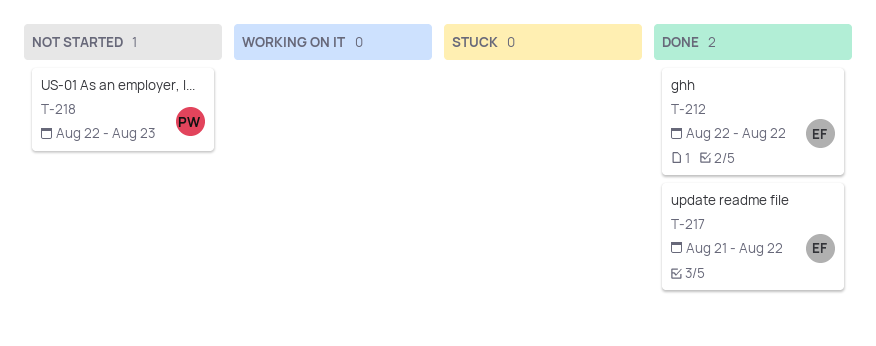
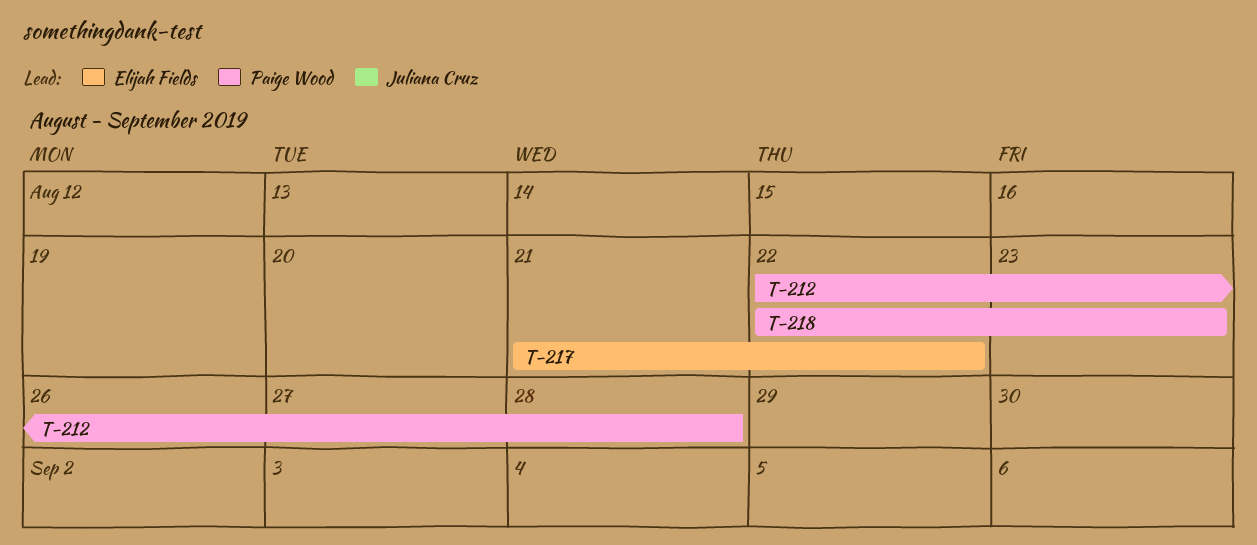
T-212, owner: Elijah Fields -> Paige Wood
T-212, due: Aug 22 -> Aug 28

